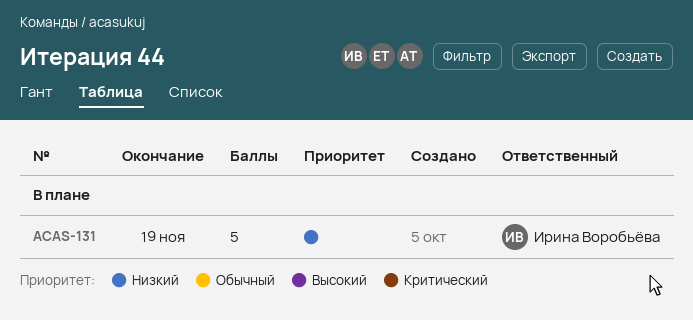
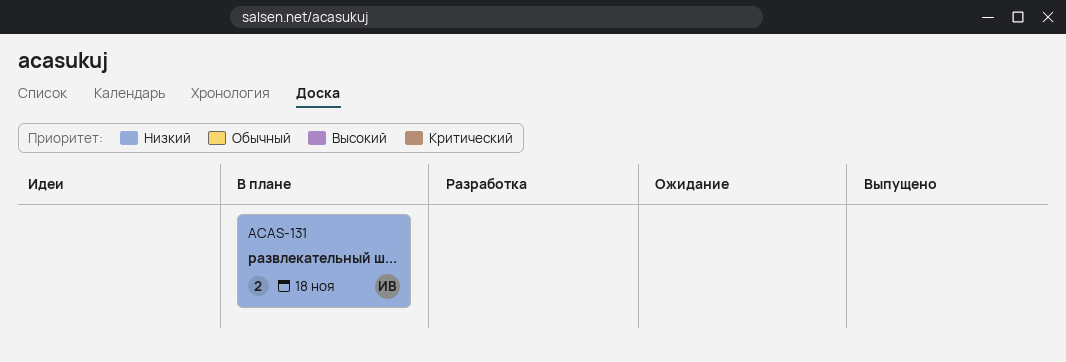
ACAS-131, estimate: 5 -> 2
ACAS-131, due: Nov 19 -> Nov 18

